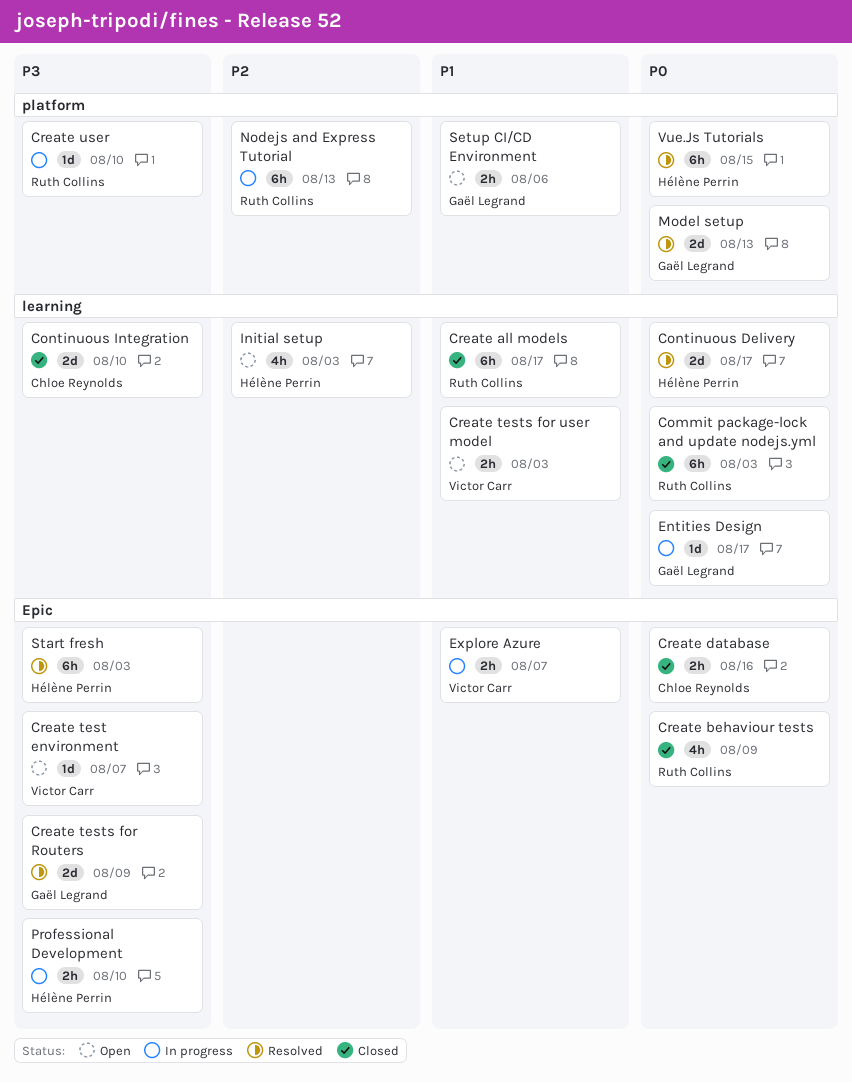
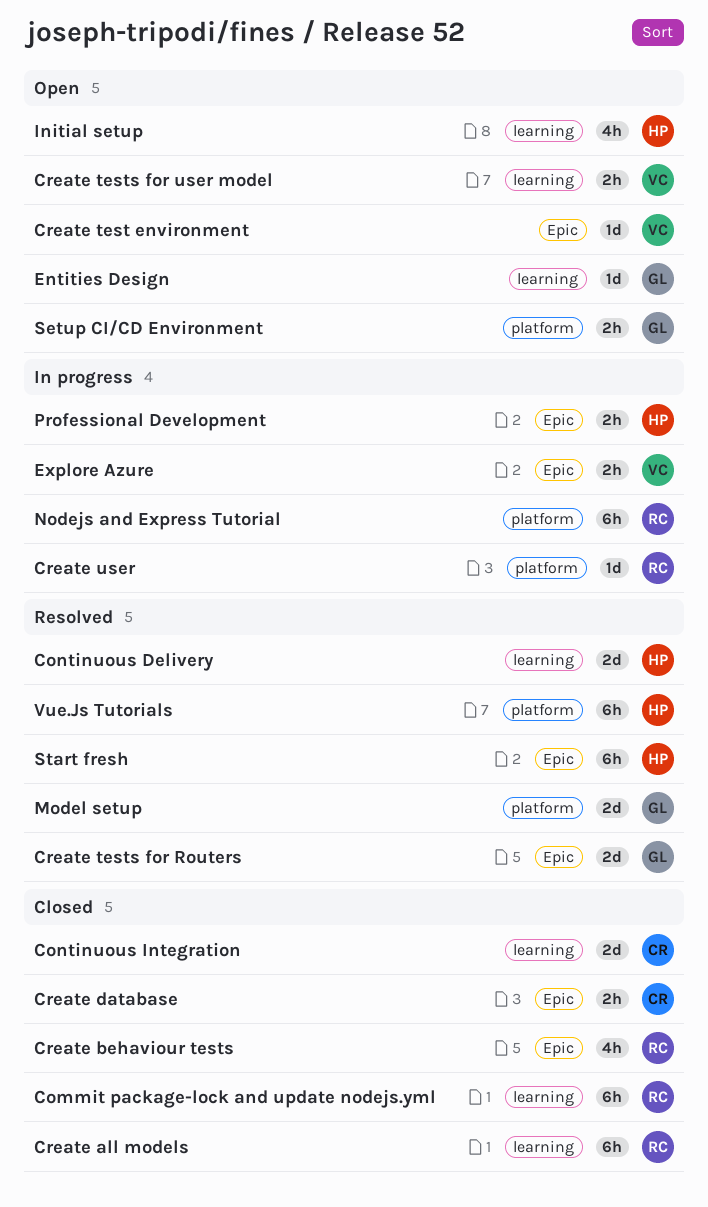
Entities Design, status: In progress -> Open

